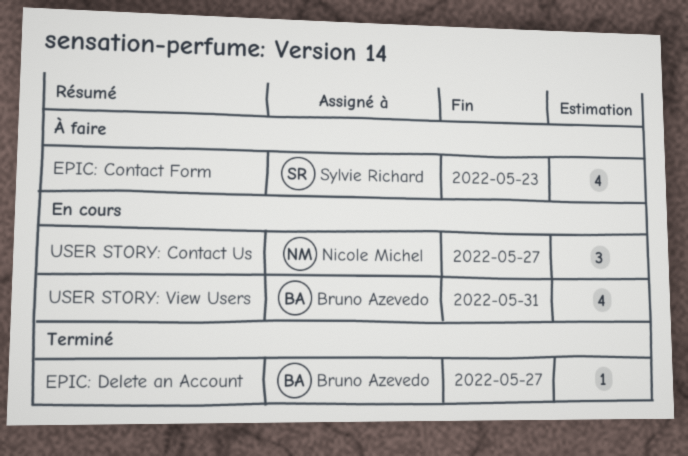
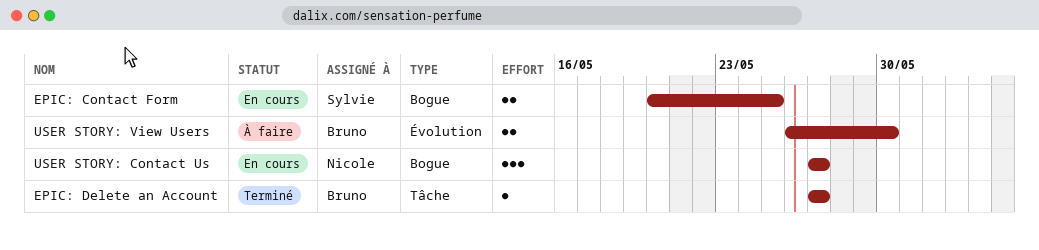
EPIC: Contact Form, status: À faire -> En cours
EPIC: Contact Form, estimate: 4 -> 2
EPIC: Contact Form, due: May 23 -> May 25
USER STORY: View Users, status: En cours -> À faire
USER STORY: View Users, estimate: 4 -> 2
USER STORY: View Users, due: May 31 -> May 30

